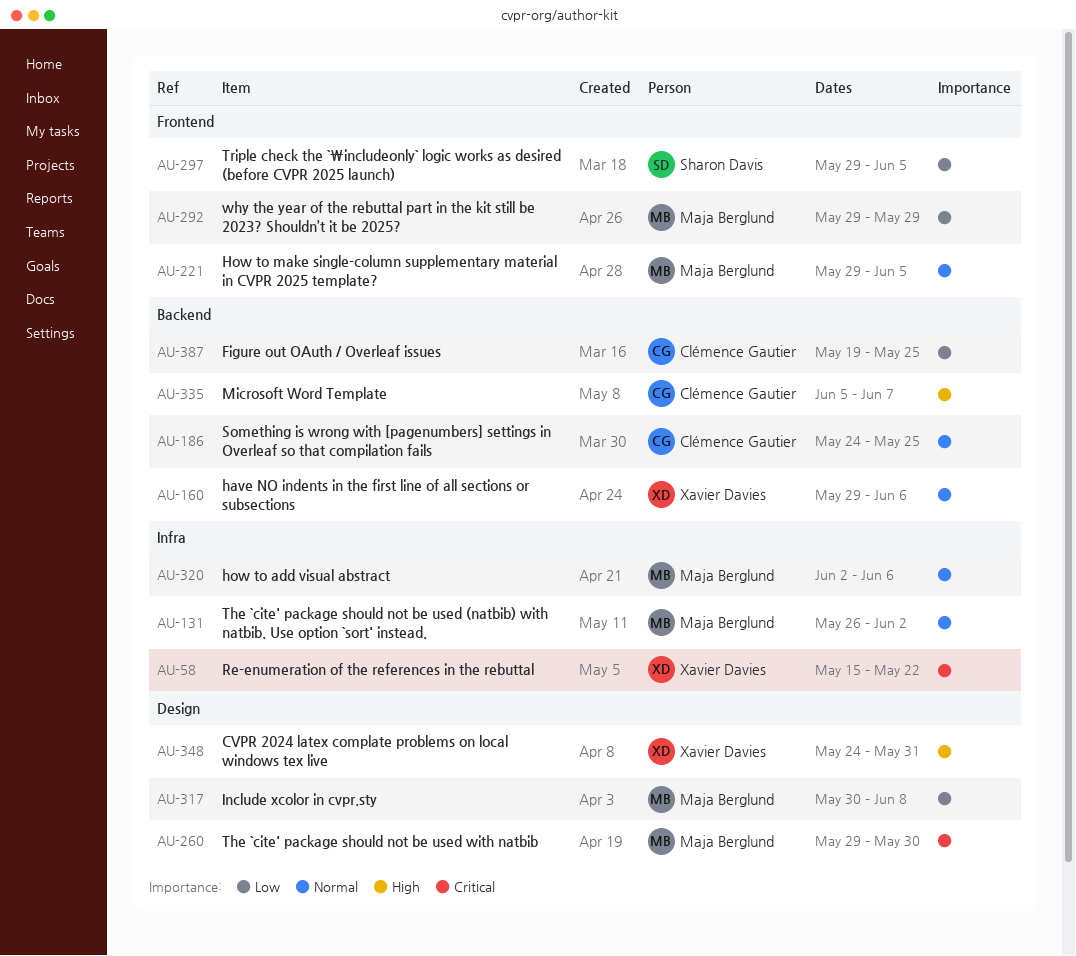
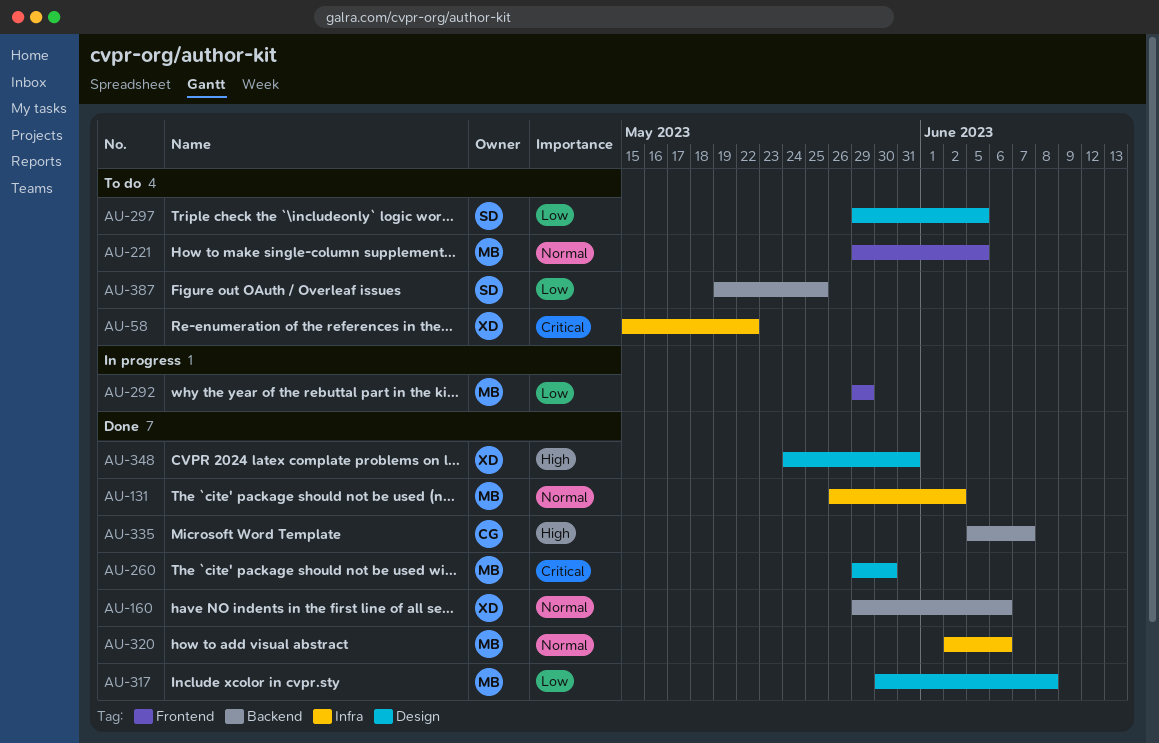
AU-186: present -> none
AU-297, label: Frontend -> Design
AU-387, owner: Clémence Gautier -> Sharon Davis

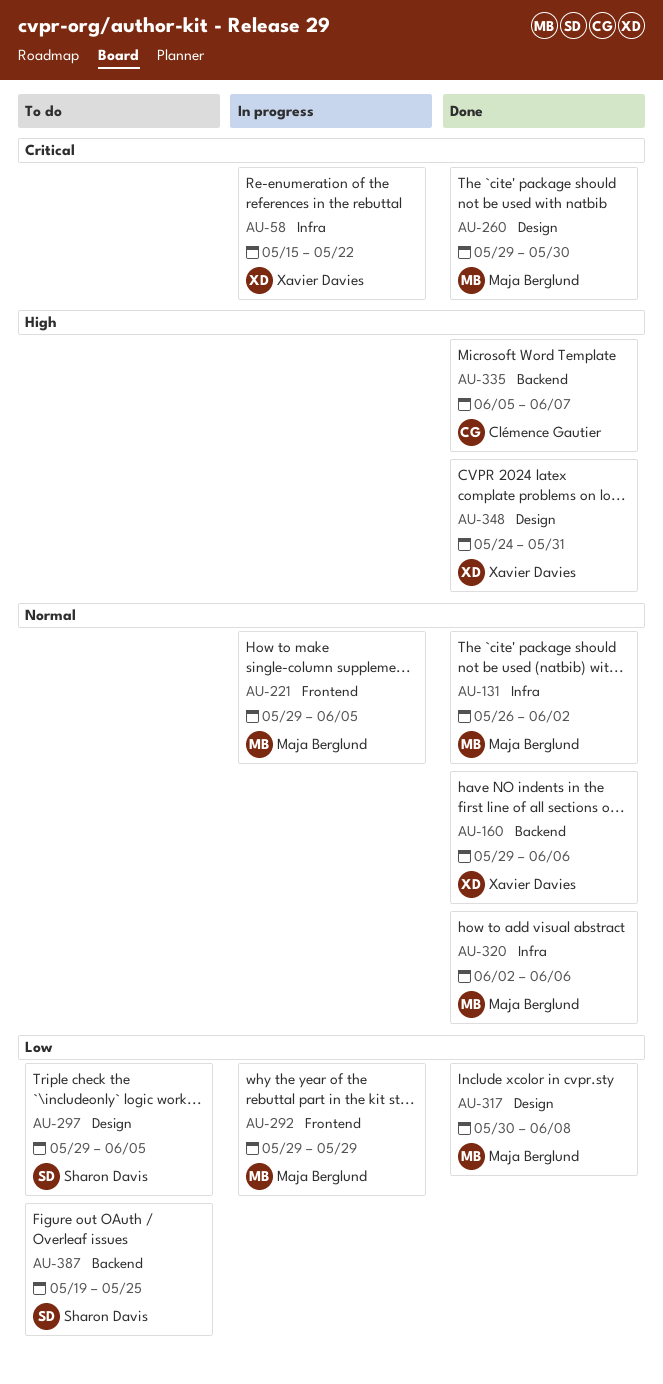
AU-58, status: To do -> In progress
AU-221, status: To do -> In progress

